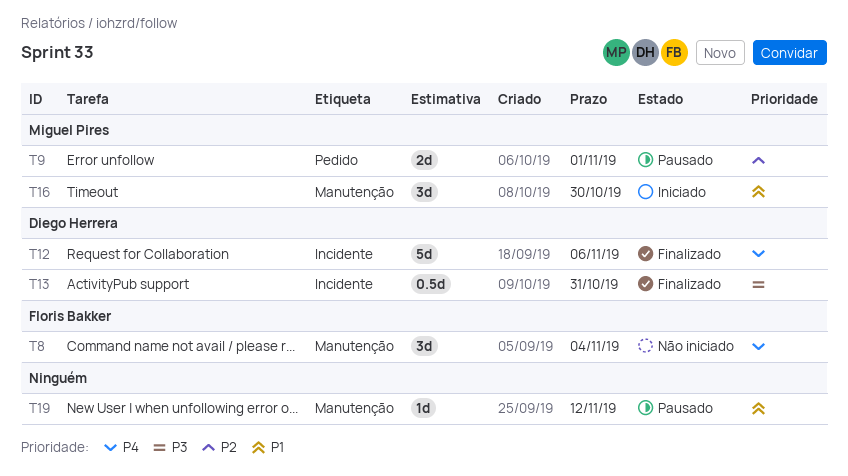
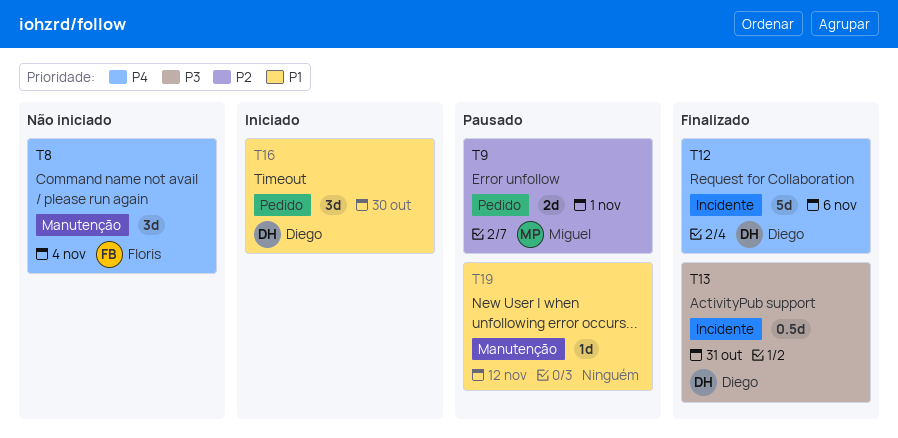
T16, owner: Miguel Pires -> Diego Herrera
T16, label: Manutenção -> Pedido

